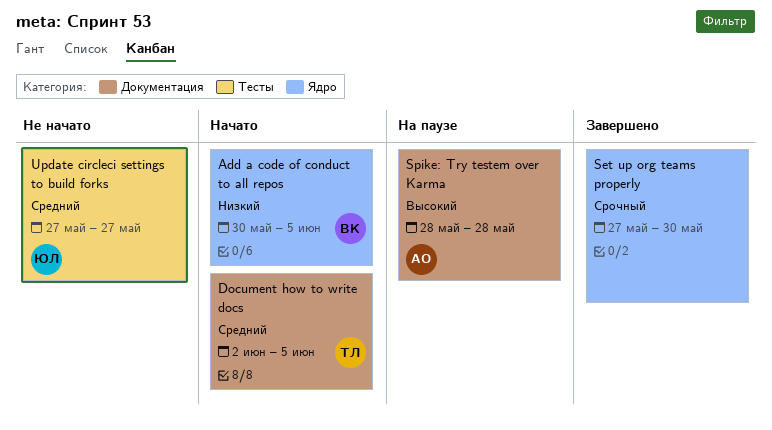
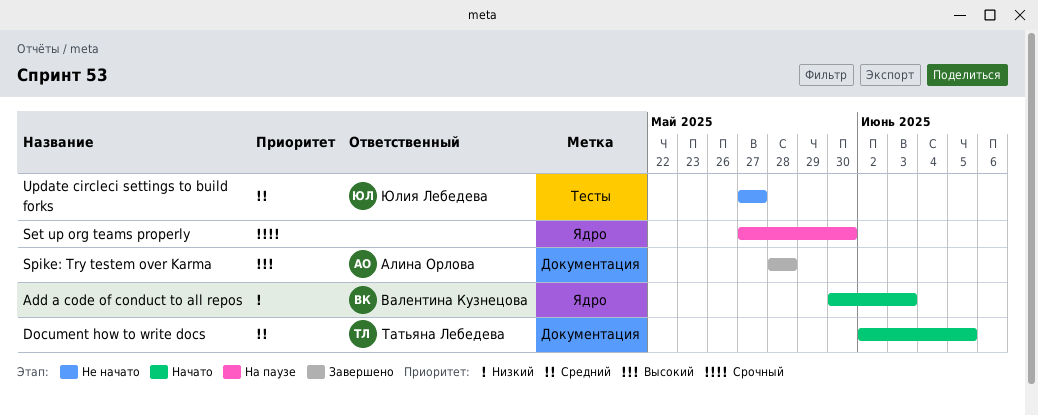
Add a code of conduct to all repos, due: Jun 5 -> Jun 3
Set up org teams properly, status: Завершено -> На паузе
Spike: Try testem over Karma, status: На паузе -> Завершено

